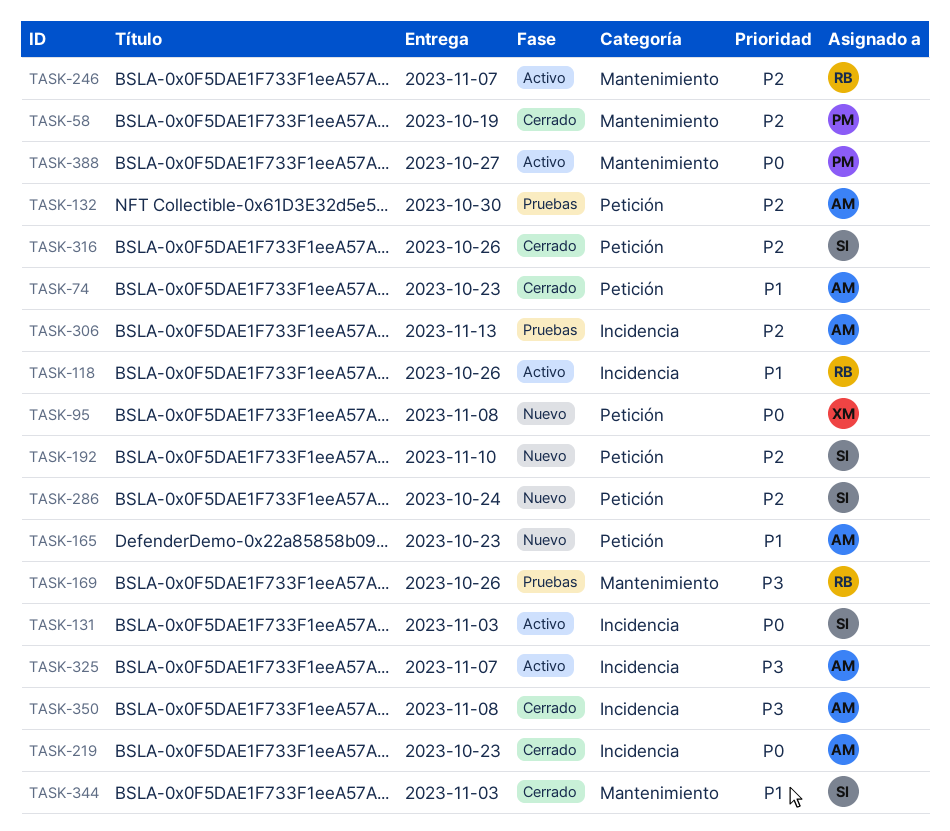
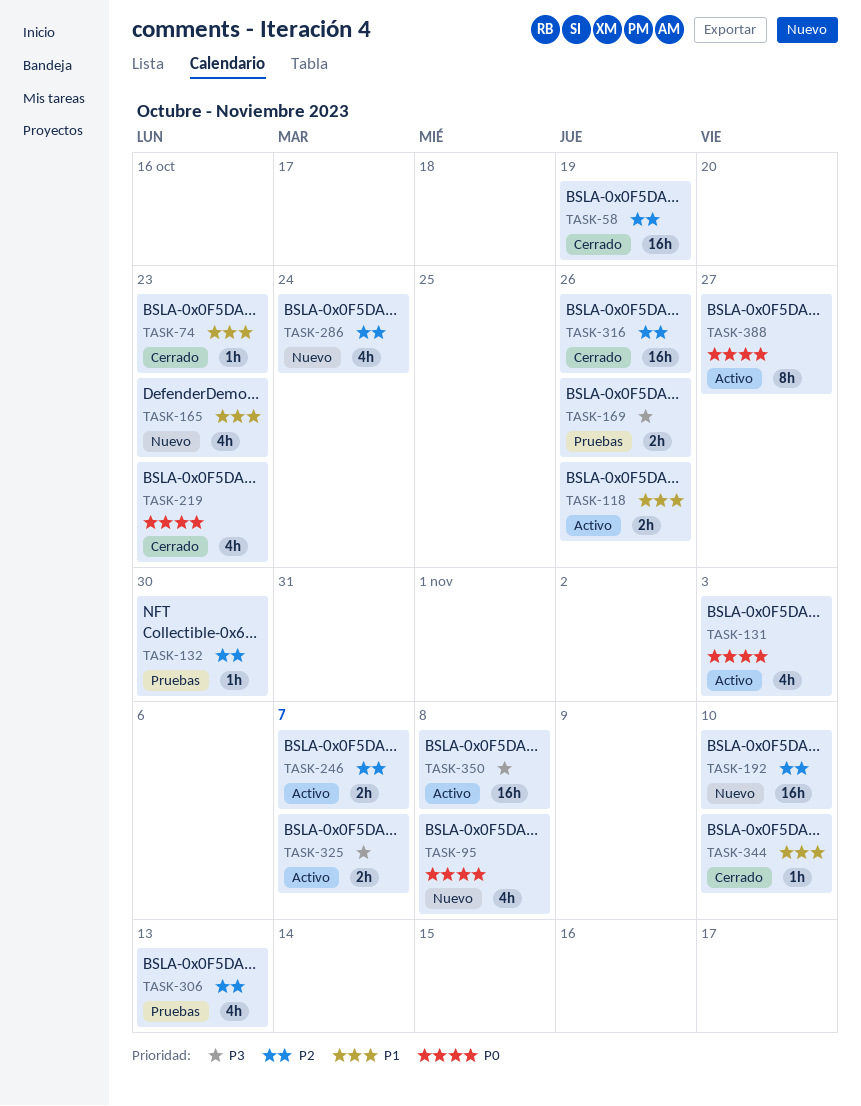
TASK-344, due: Nov 3 -> Nov 10
TASK-350, status: Cerrado -> Activo

